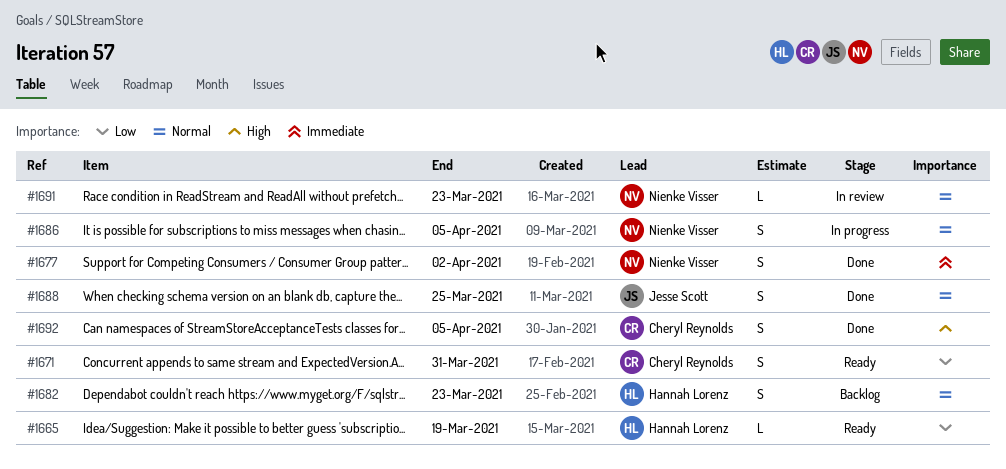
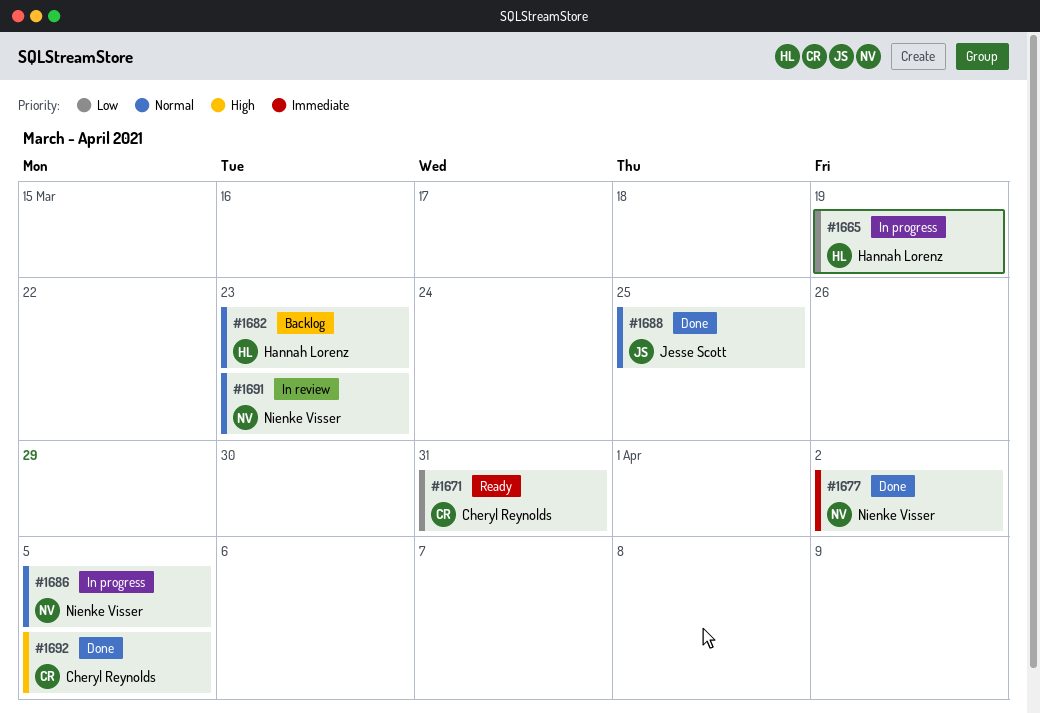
#1665, status: Ready -> In progress

